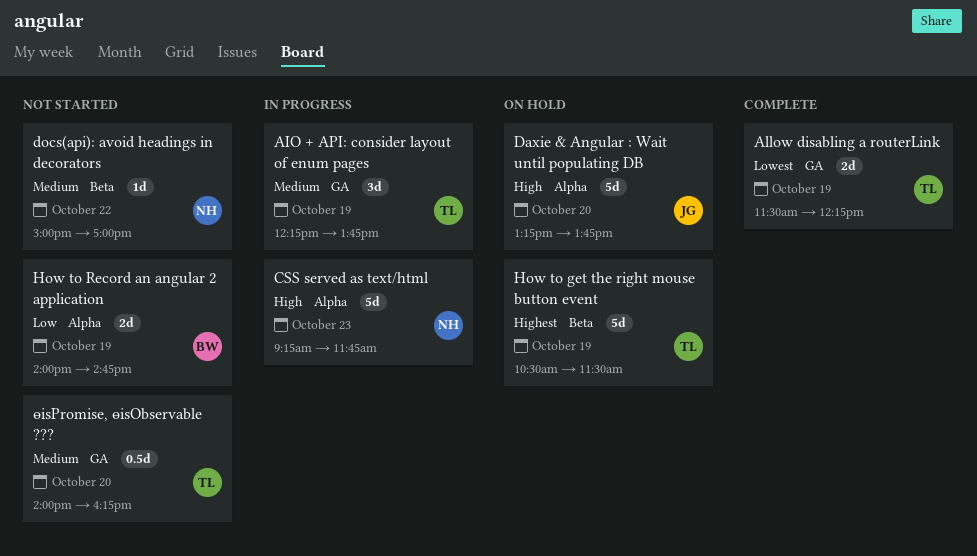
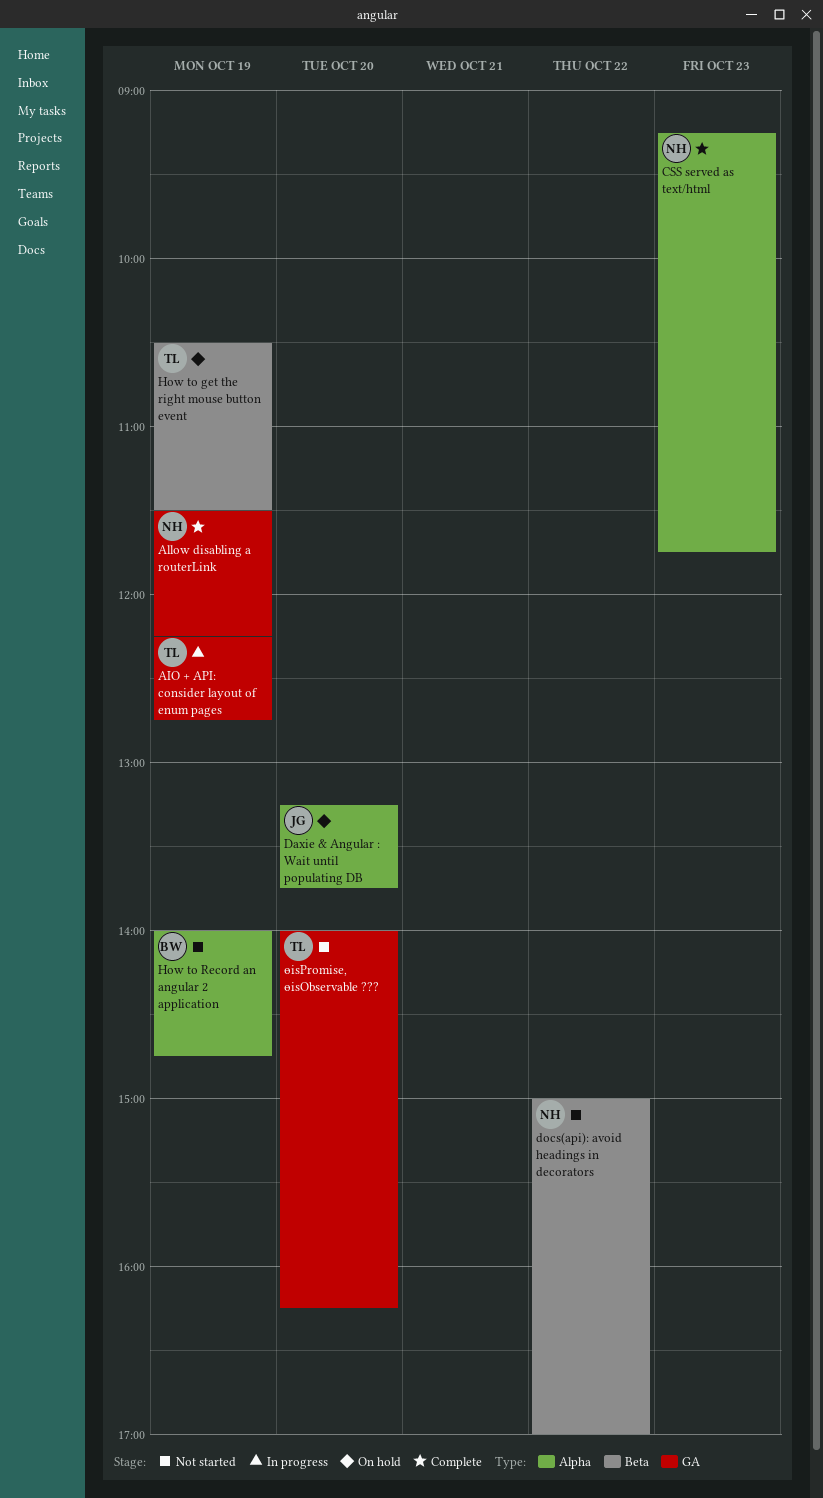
AIO + API: consider layout of enum pages, ends: 13:45 -> 12:45
Allow disabling a routerLink, owner: TL -> NH
CSS served as text/html, status: In progress -> Complete

